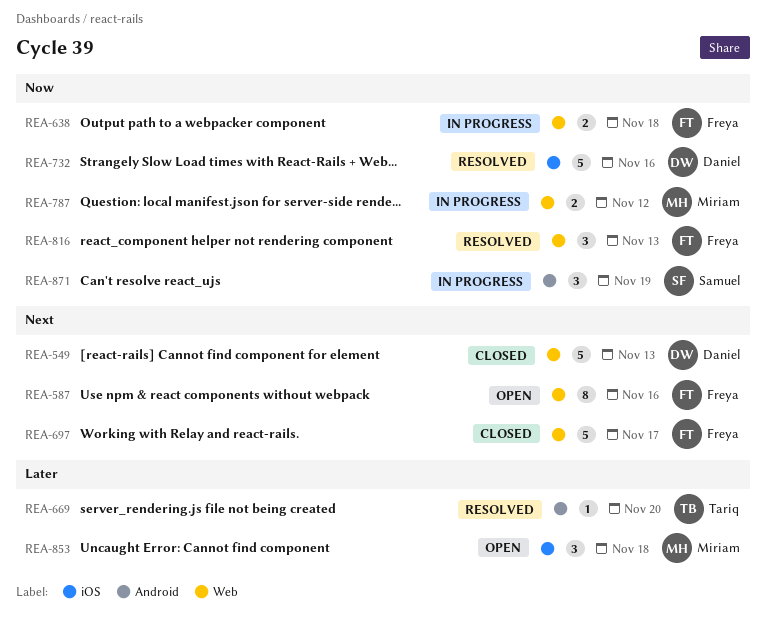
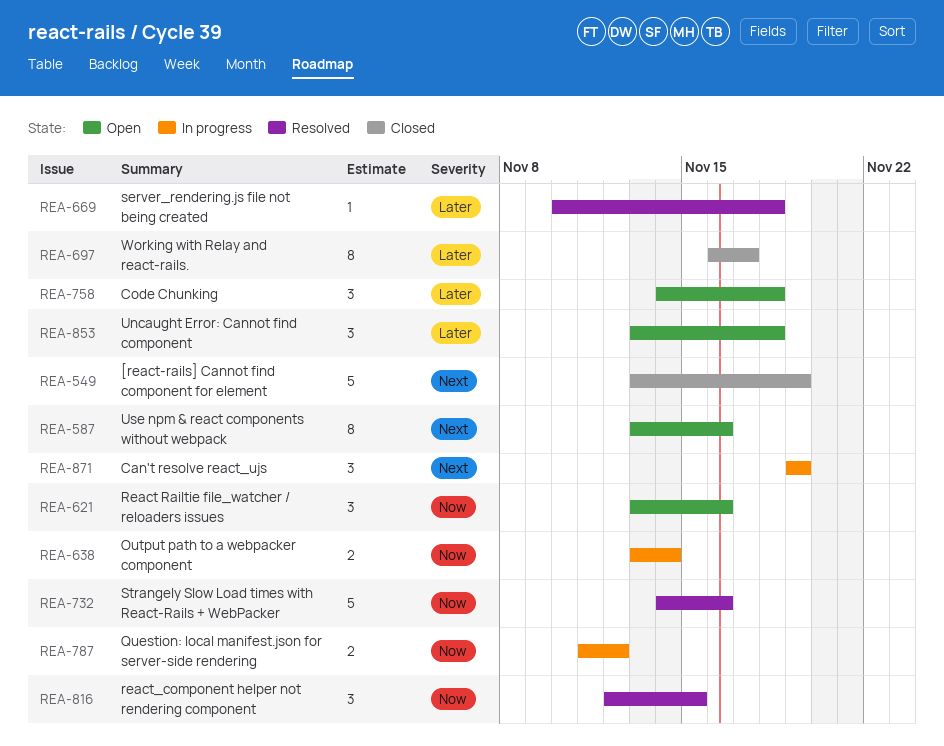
REA-549, due: Nov 13 -> Nov 19
REA-621: none -> present
REA-638, due: Nov 18 -> Nov 14
REA-669, due: Nov 20 -> Nov 18
REA-697, priority: Next -> Later
REA-697, estimate: 5 -> 8
REA-758: none -> present
REA-816, due: Nov 13 -> Nov 15
REA-871, priority: Now -> Next

